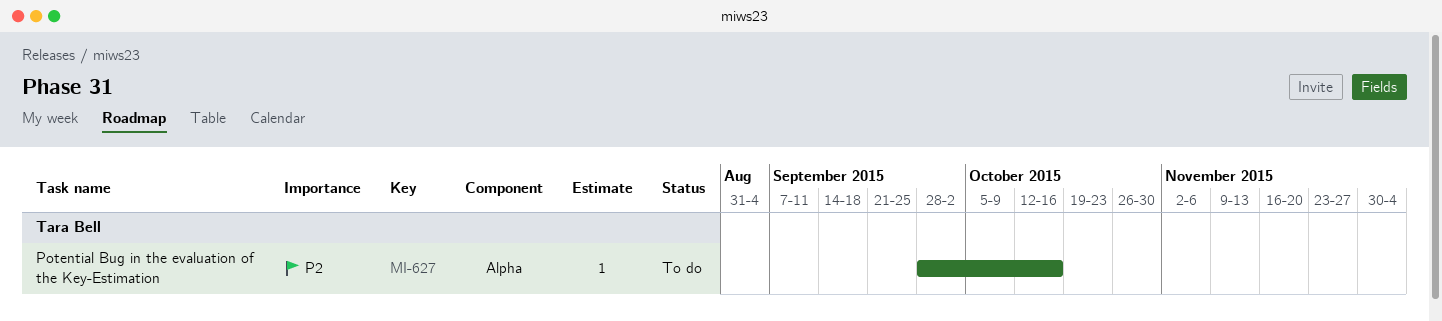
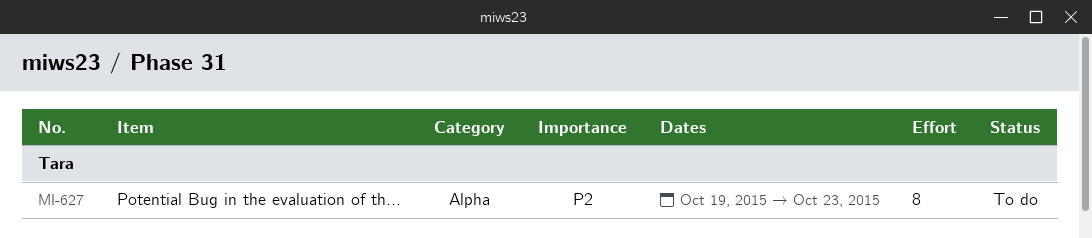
MI-627, estimate: 1 -> 8
MI-627, start: Sep 28 -> Oct 19
MI-627, due: Oct 16 -> Oct 23

